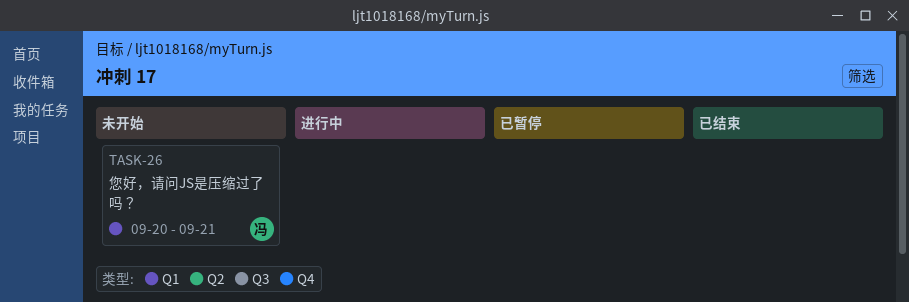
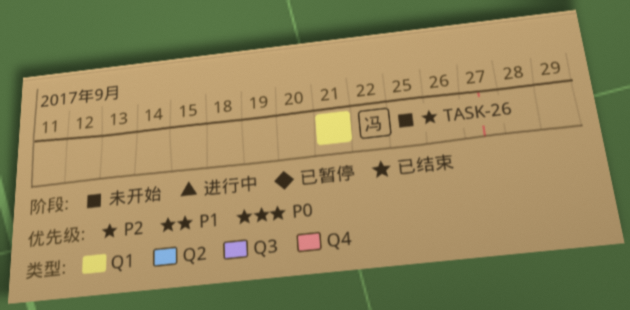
TASK-26, start: Sep 20 -> Sep 21

